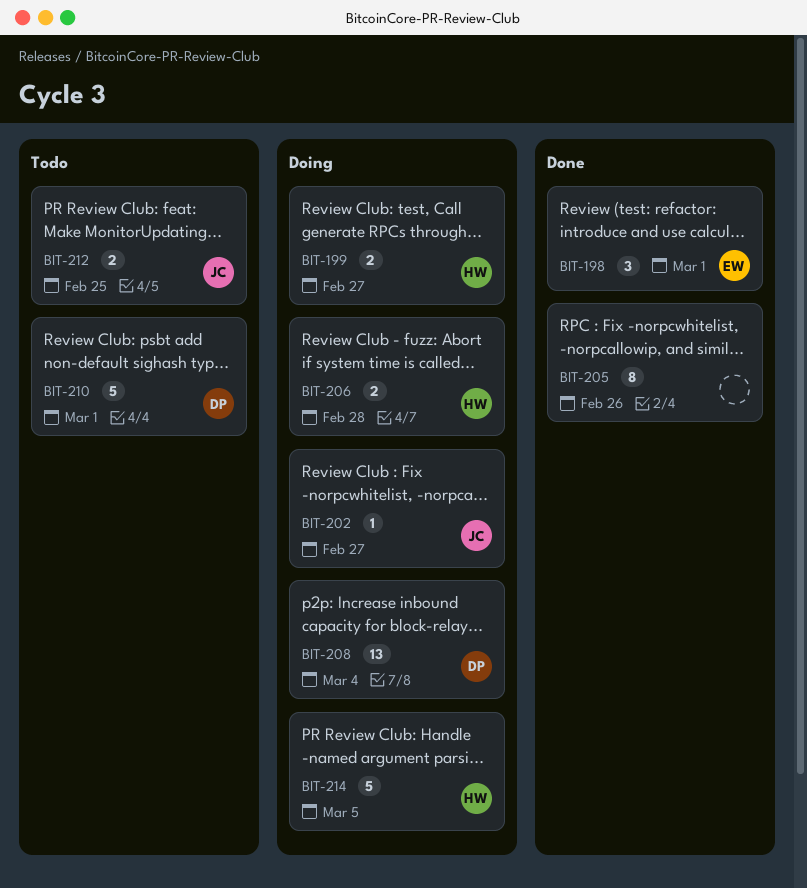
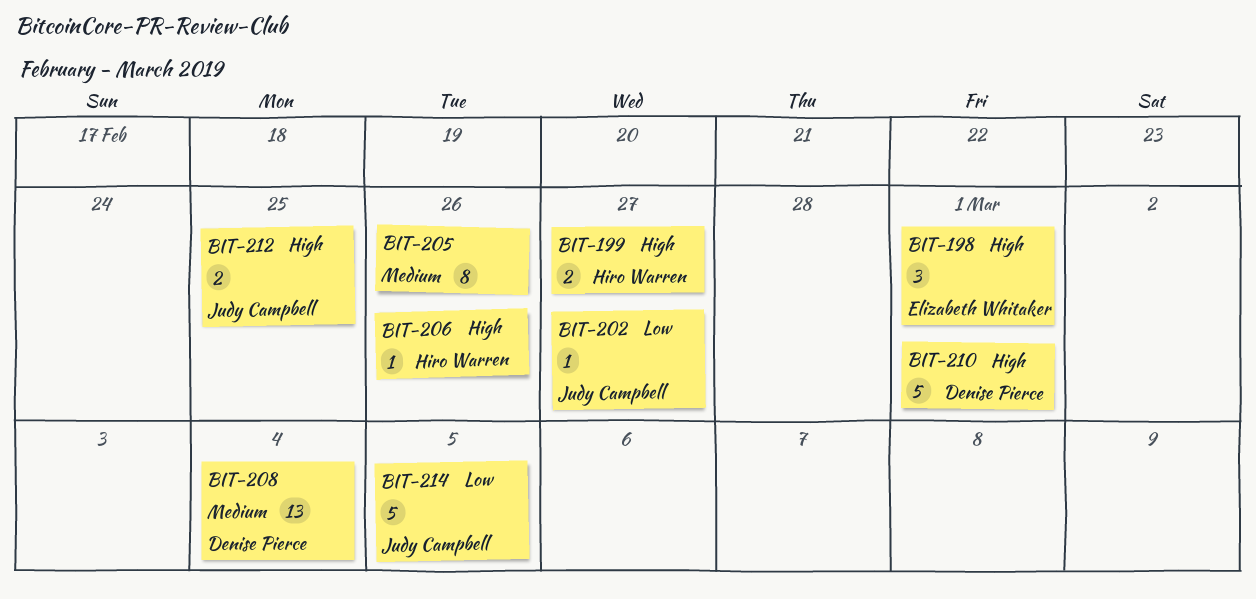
BIT-206, estimate: 2 -> 1
BIT-206, due: Feb 28 -> Feb 26
BIT-214, owner: Hiro Warren -> Judy Campbell

